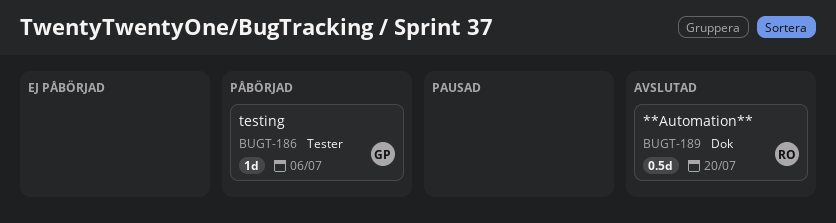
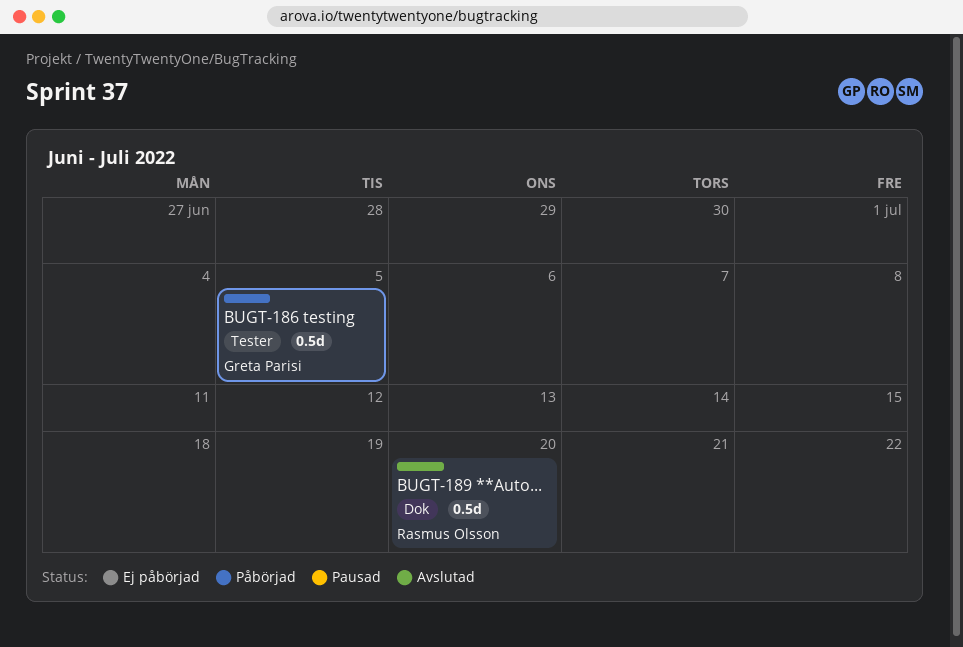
BUGT-186, estimate: 1d -> 0.5d
BUGT-186, due: Jul 6 -> Jul 5

